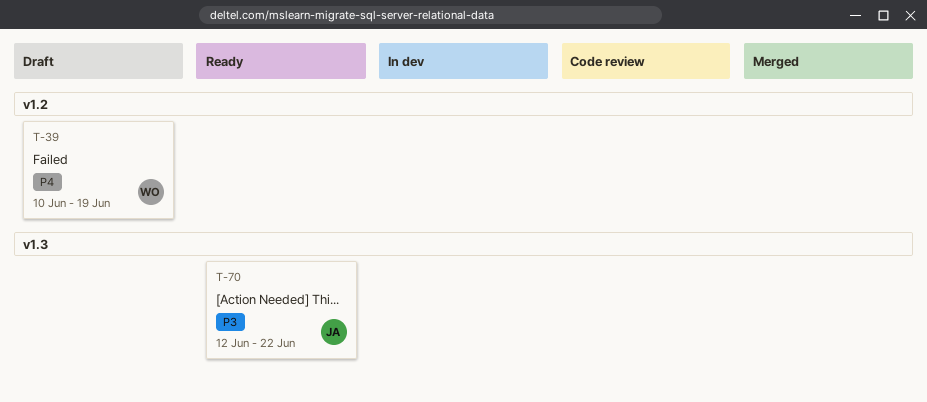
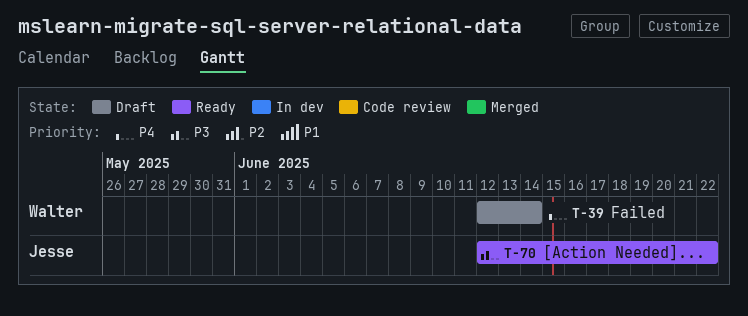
T-39, start: Jun 10 -> Jun 12
T-39, due: Jun 19 -> Jun 14

